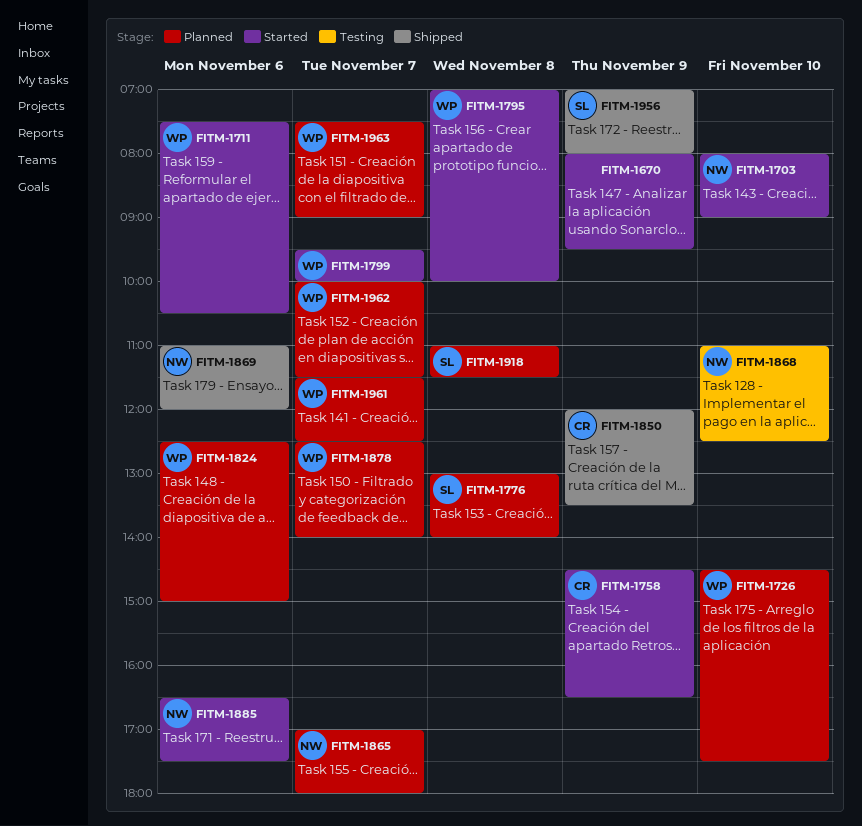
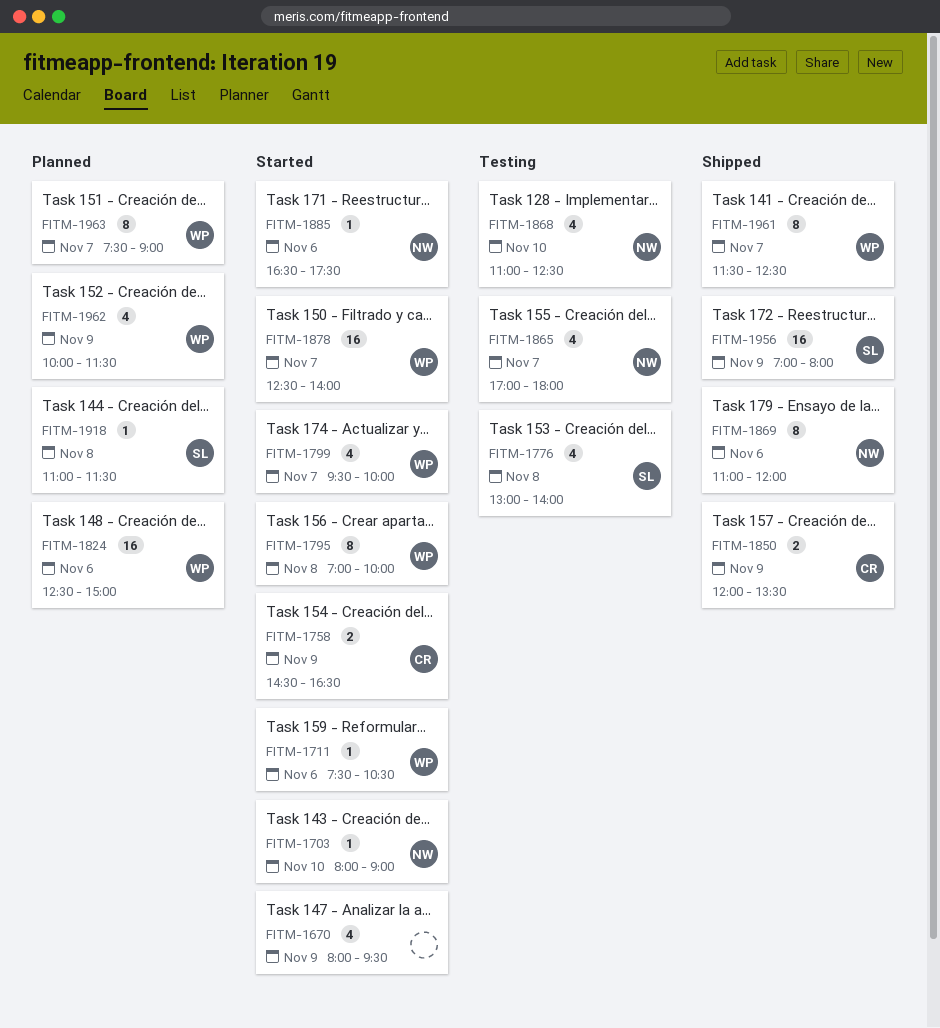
FITM-1726: present -> none
FITM-1776, status: Planned -> Testing
FITM-1865, status: Planned -> Testing
FITM-1878, status: Planned -> Started
FITM-1961, status: Planned -> Shipped
FITM-1962, day: Nov 7 -> Nov 9

